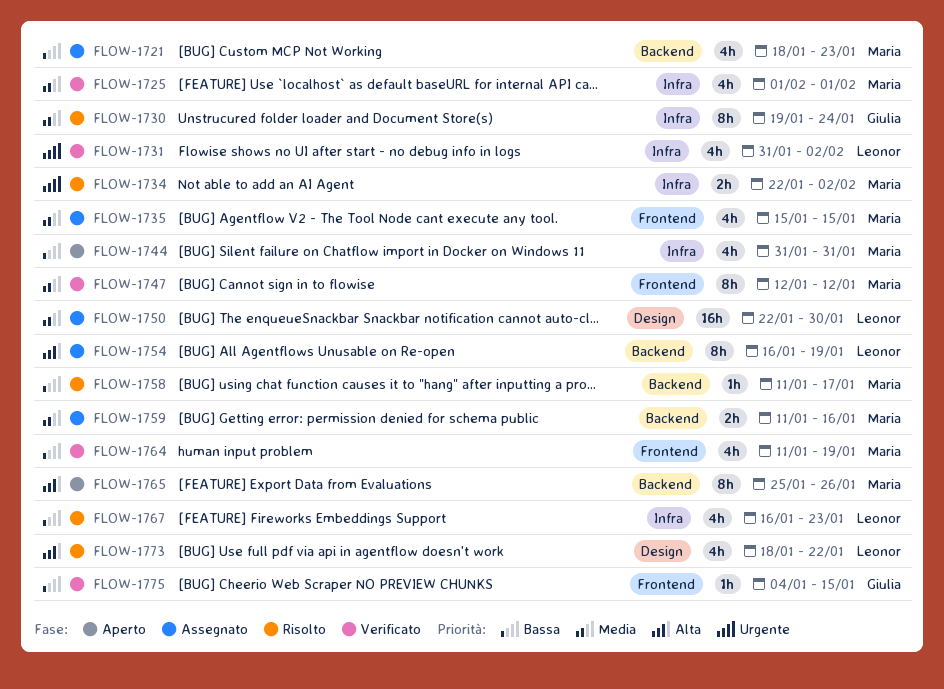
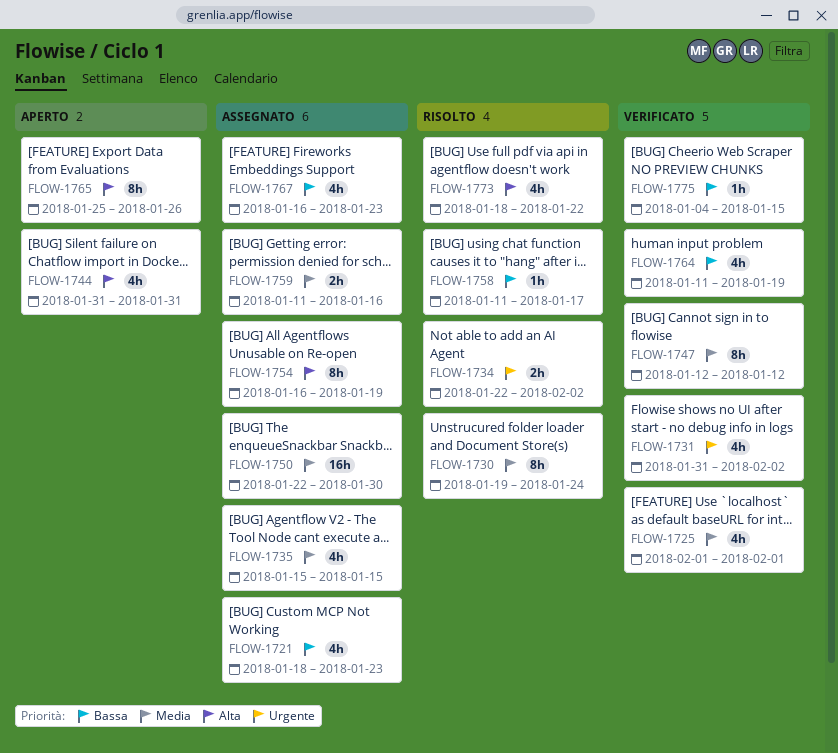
FLOW-1744, priority: Bassa -> Alta
FLOW-1767, status: Risolto -> Assegnato

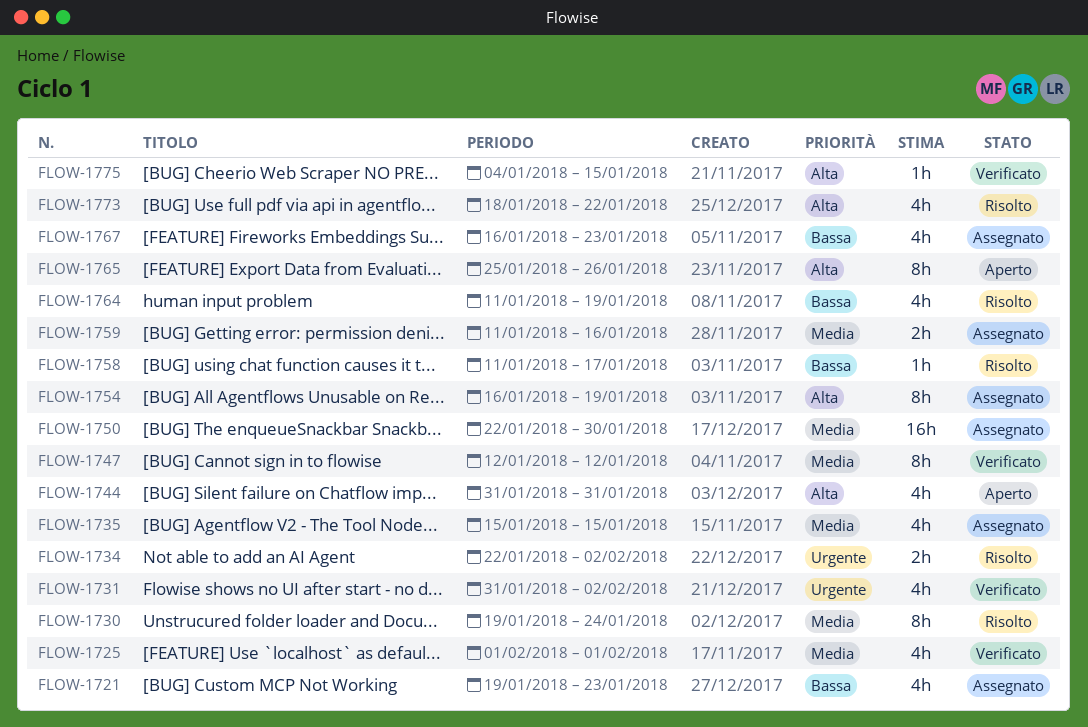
FLOW-1721, start: Jan 18 -> Jan 19
FLOW-1764, status: Verificato -> Risolto
FLOW-1775, priority: Bassa -> Alta

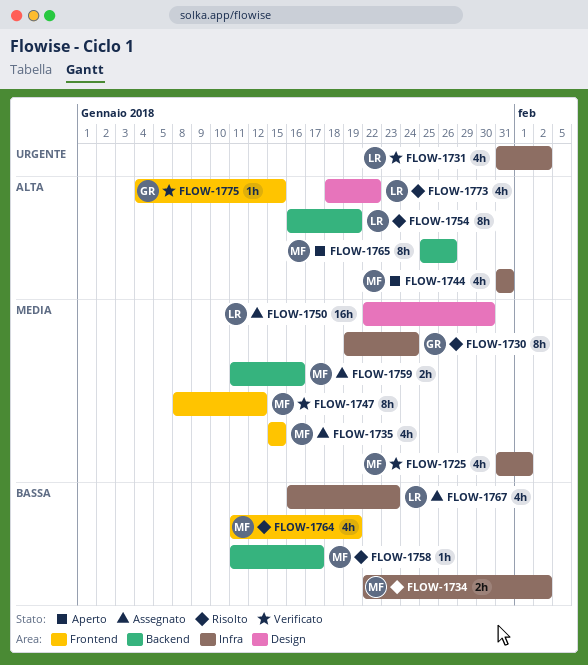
FLOW-1721: present -> none
FLOW-1725, start: Feb 1 -> Jan 31
FLOW-1734, priority: Urgente -> Bassa
FLOW-1747, start: Jan 12 -> Jan 8
FLOW-1754, status: Assegnato -> Risolto

